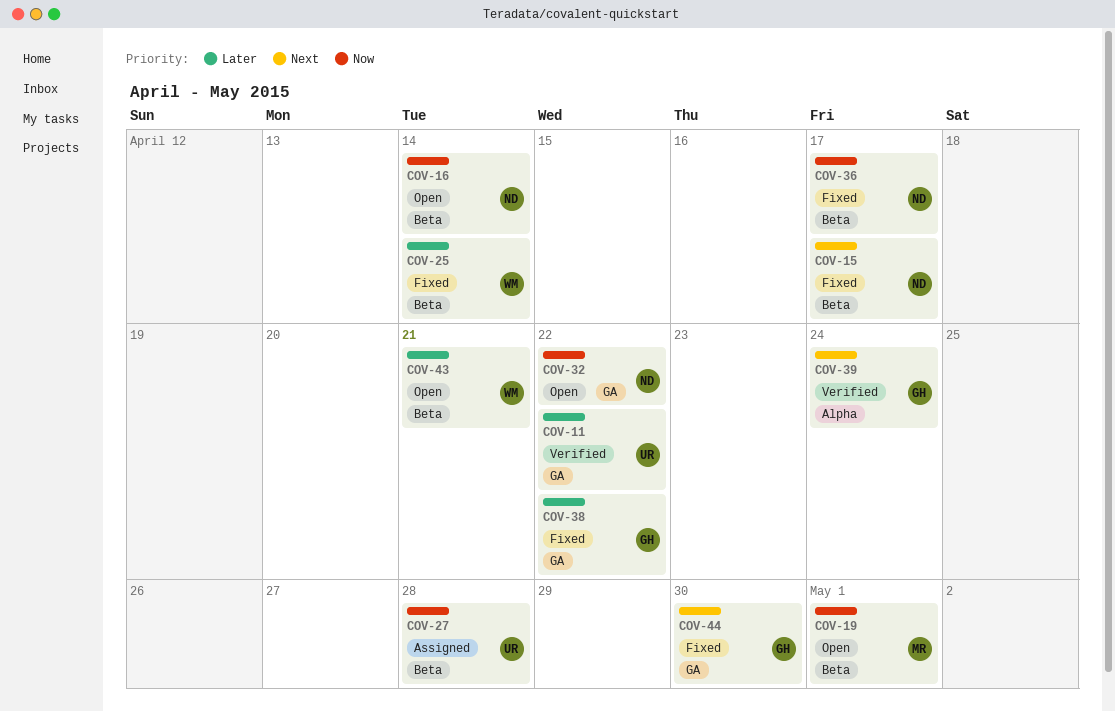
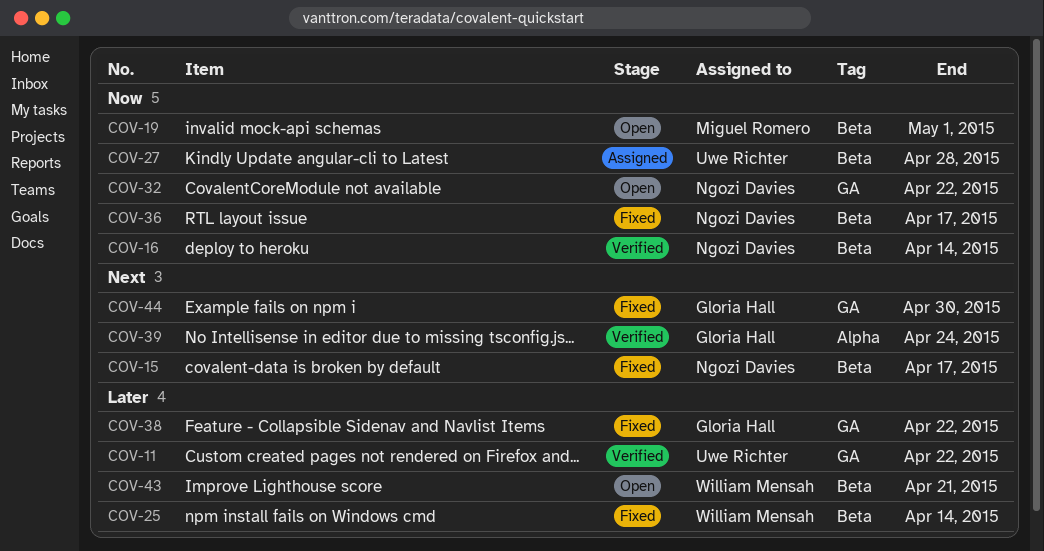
COV-16, status: Open -> Verified

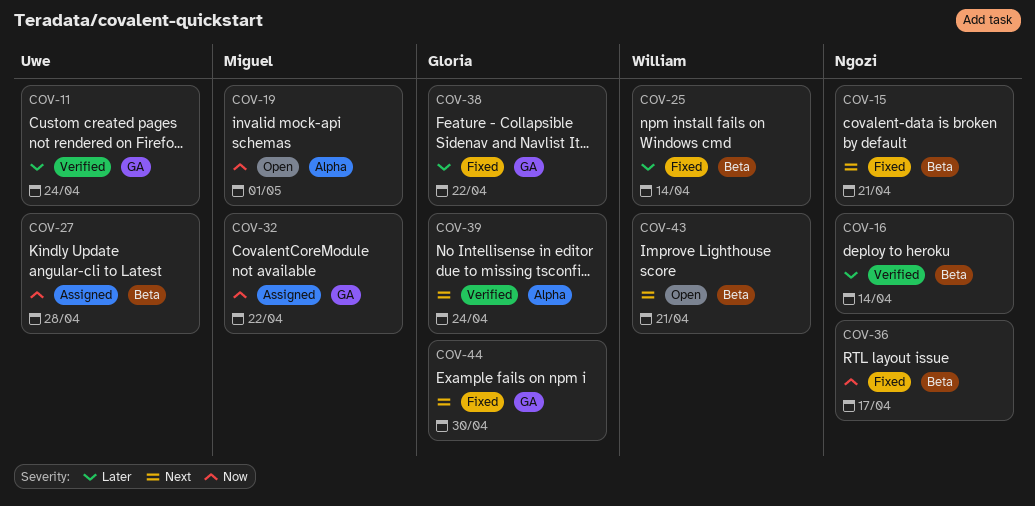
COV-11, due: Apr 22 -> Apr 24
COV-15, due: Apr 17 -> Apr 21
COV-16, priority: Now -> Later
COV-19, label: Beta -> Alpha
COV-32, status: Open -> Assigned
COV-32, owner: Ngozi Davies -> Miguel Romero
COV-43, priority: Later -> Next

